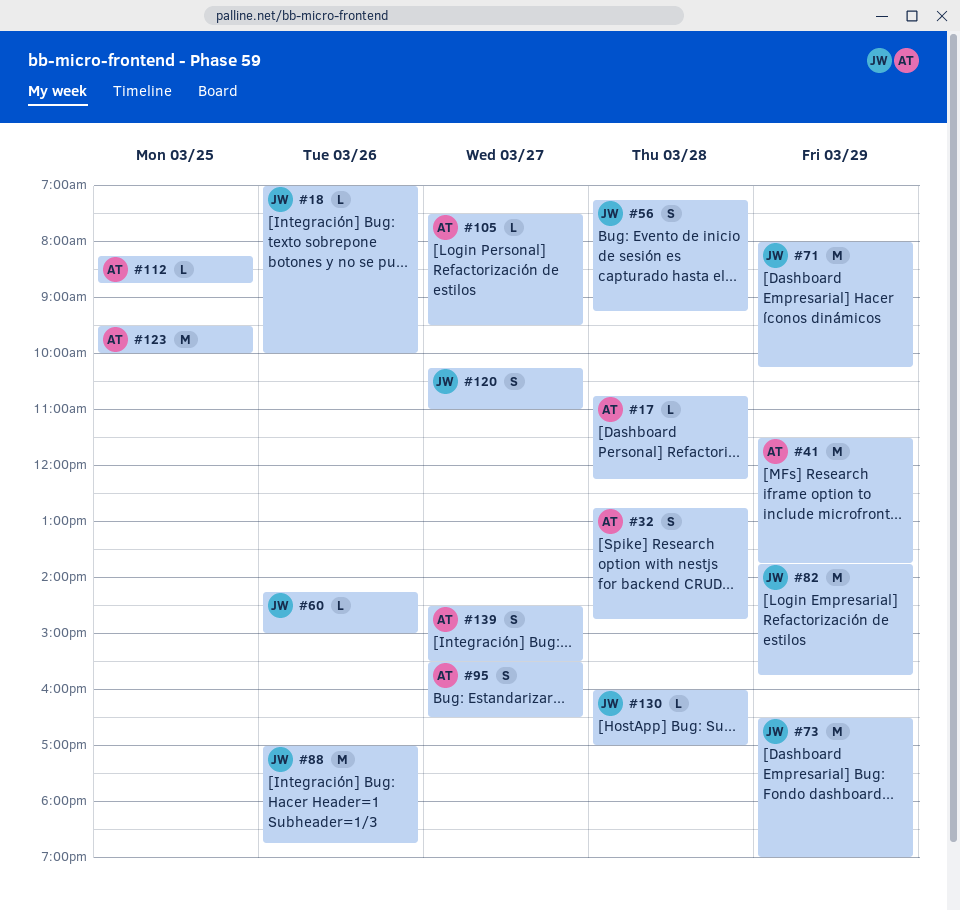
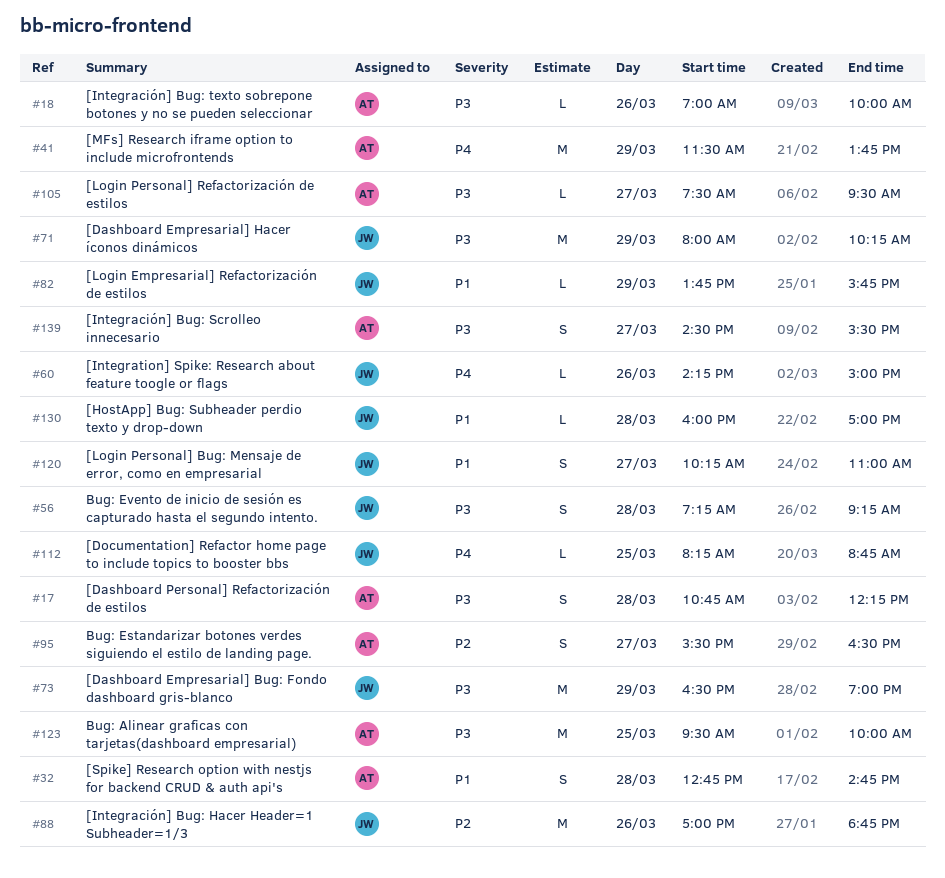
#17, estimate: L -> S
#18, owner: JW -> AT
#82, estimate: M -> L
#112, owner: AT -> JW

